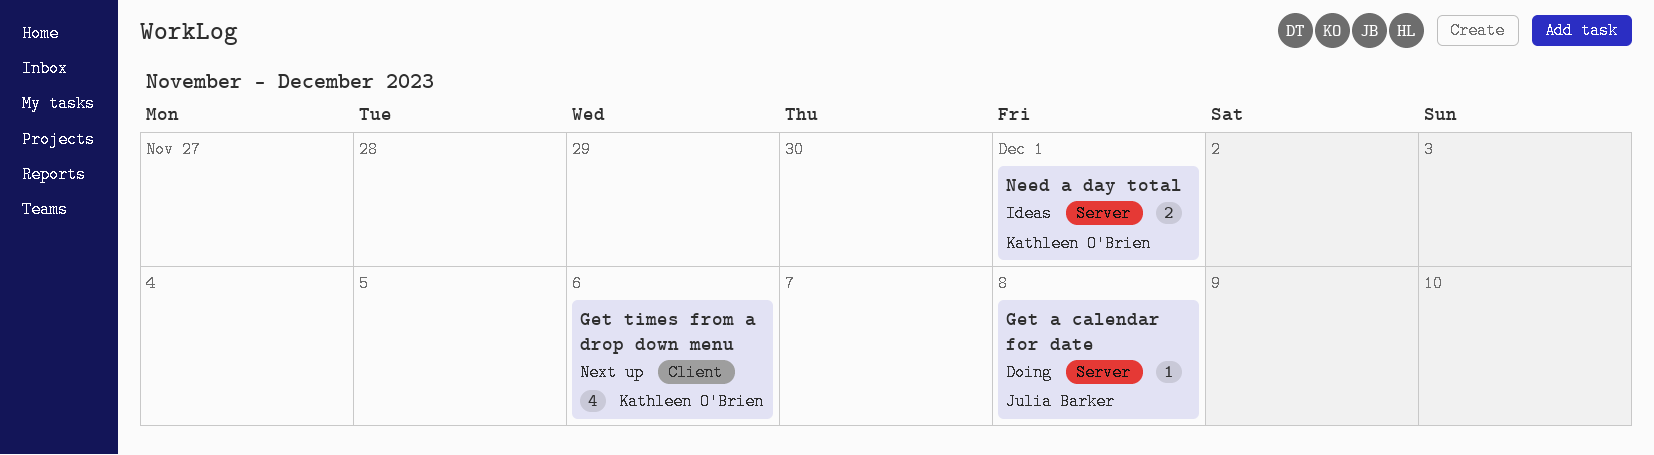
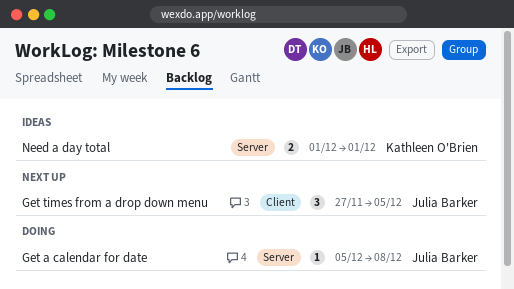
Get times from a drop down menu, owner: Kathleen O'Brien -> Julia Barker
Get times from a drop down menu, estimate: 4 -> 3
Get times from a drop down menu, due: Dec 6 -> Dec 5

